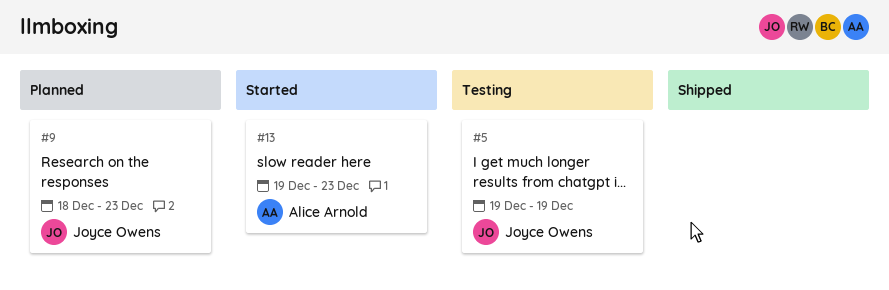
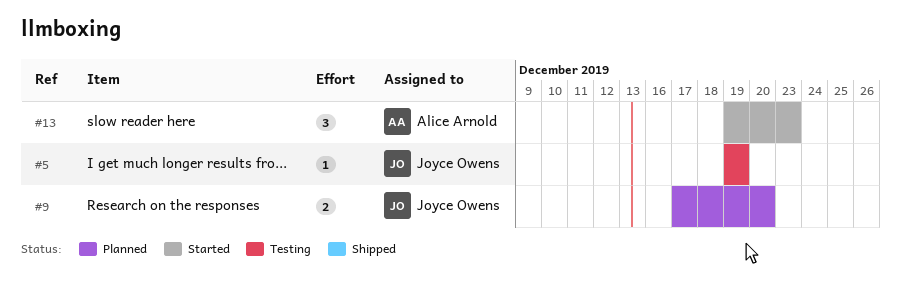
#9, start: Dec 18 -> Dec 17
#9, due: Dec 23 -> Dec 20

